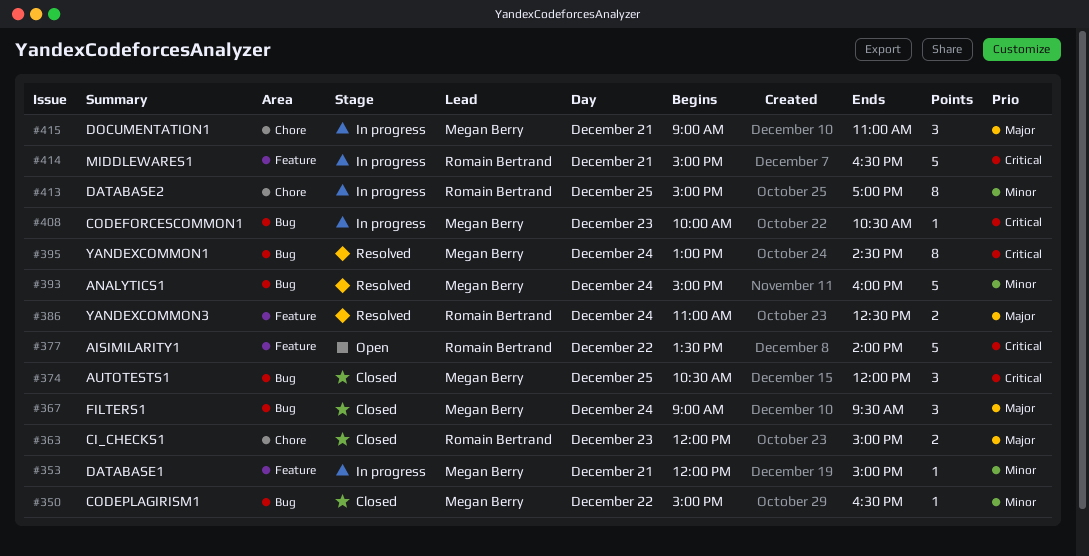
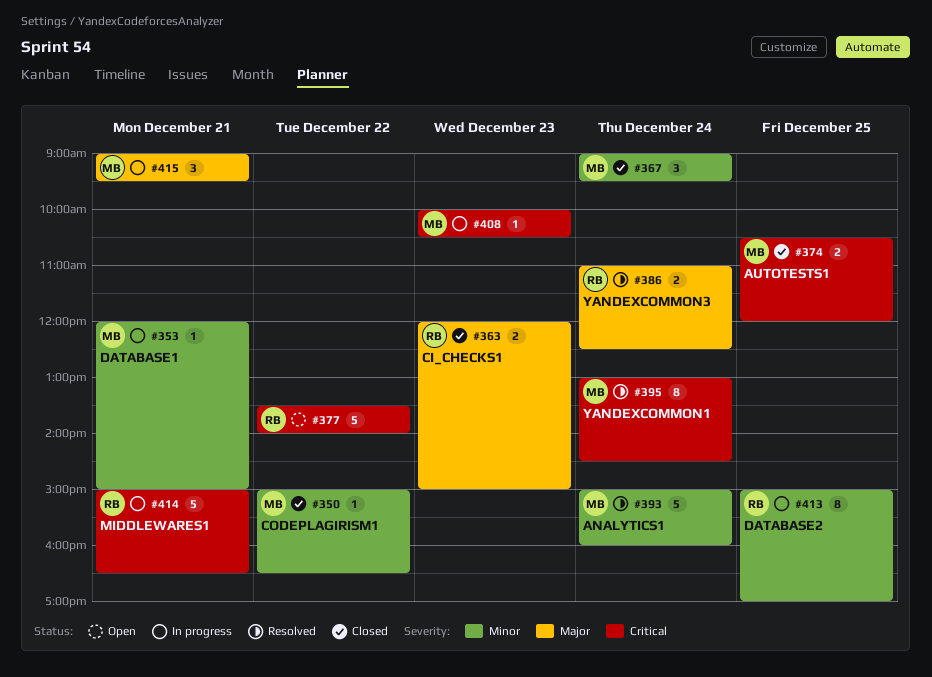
#367, priority: Major -> Minor
#374, estimate: 3 -> 2
#415, ends: 11:00 -> 09:30

